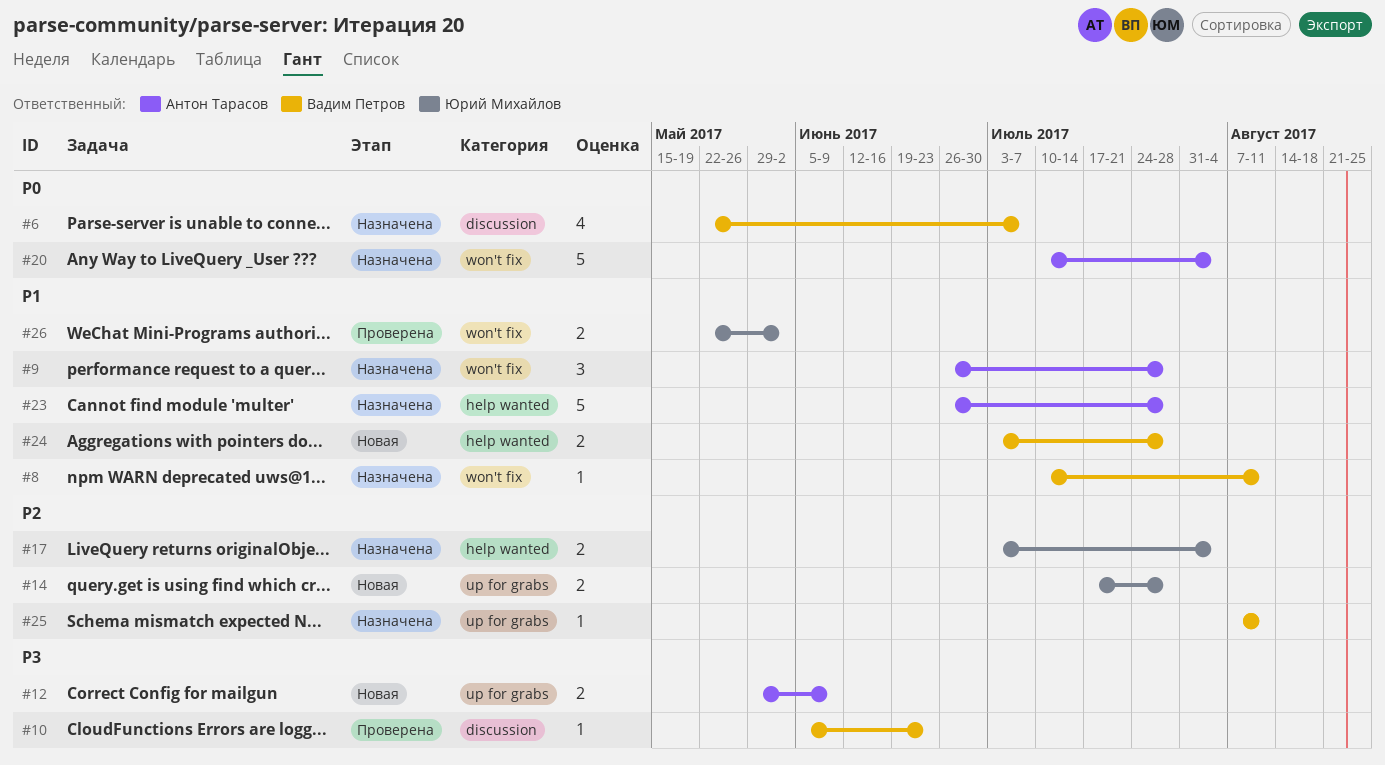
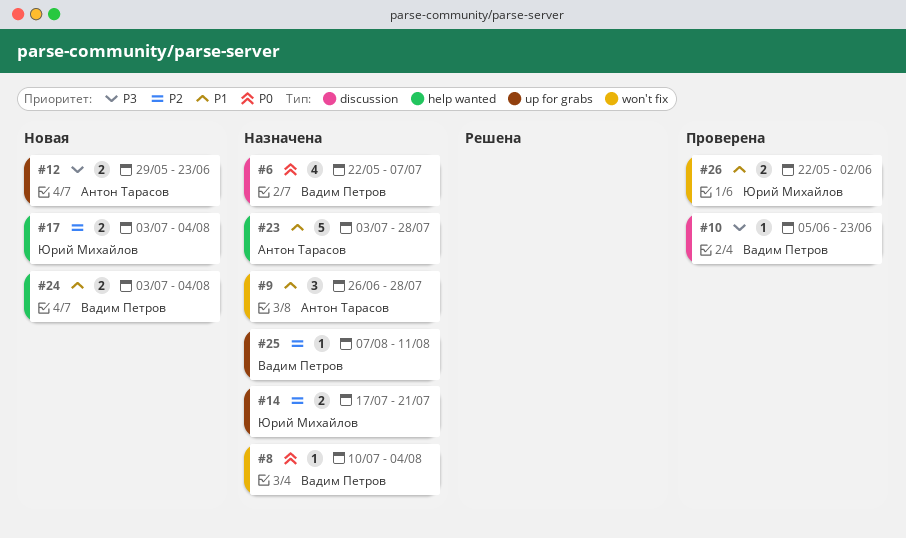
#8, priority: P1 -> P0
#8, due: Aug 11 -> Aug 4
#12, due: Jun 9 -> Jun 23
#14, status: Новая -> Назначена
#14, due: Jul 28 -> Jul 21
#17, status: Назначена -> Новая
#20: present -> none
#23, start: Jun 26 -> Jul 3
#24, due: Jul 28 -> Aug 4

